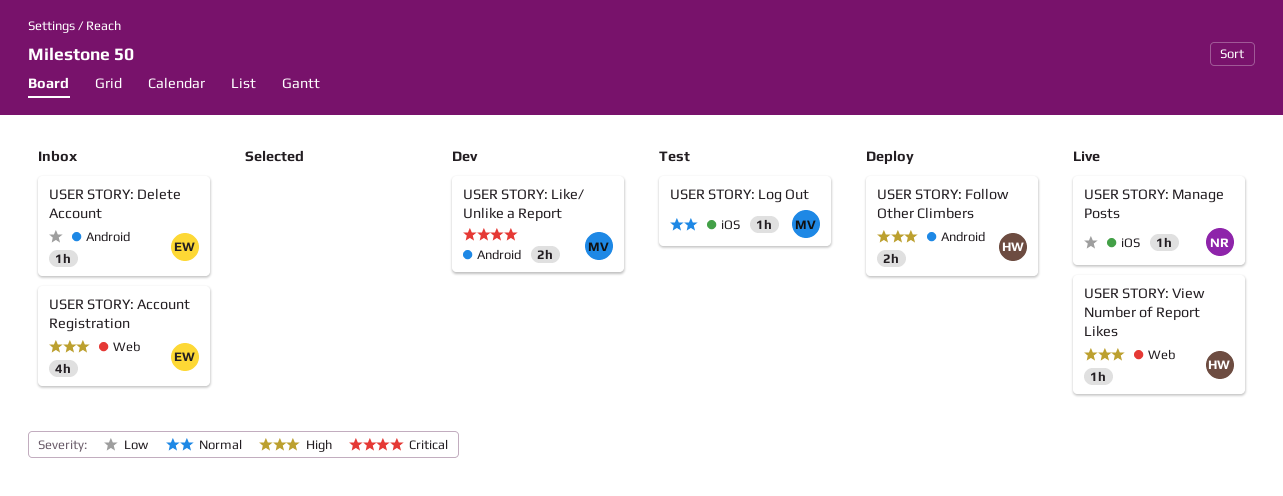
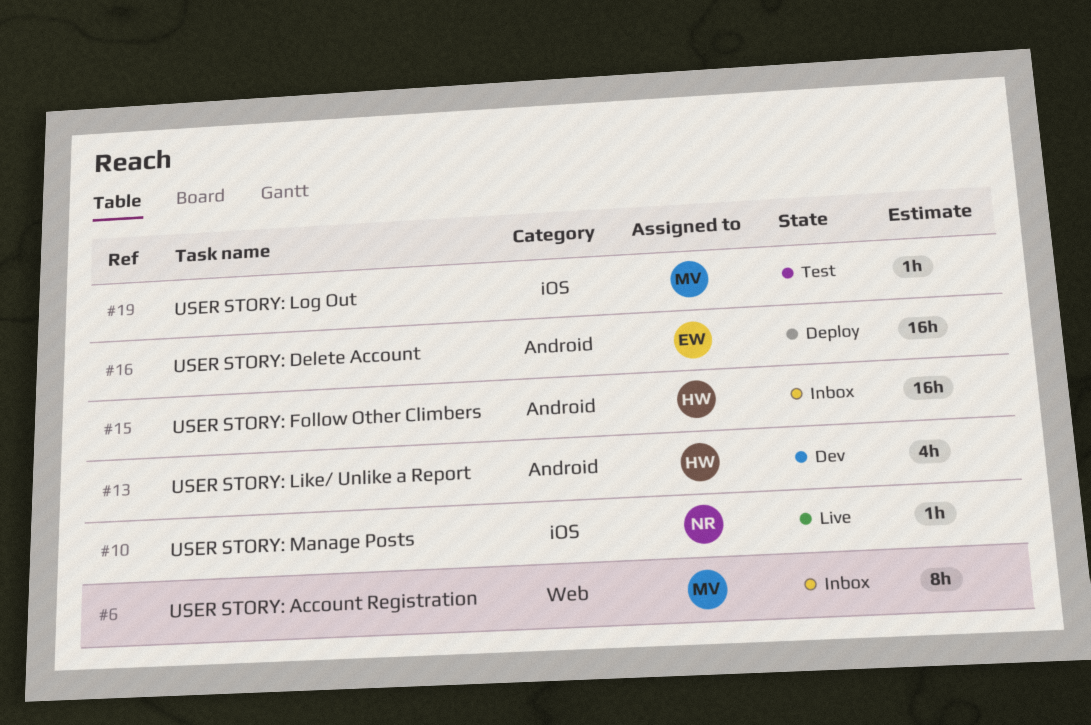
USER STORY: Account Registration, owner: EW -> MV
USER STORY: Account Registration, estimate: 4h -> 8h
USER STORY: Delete Account, status: Inbox -> Deploy
USER STORY: Delete Account, estimate: 1h -> 16h
USER STORY: Follow Other Climbers, status: Deploy -> Inbox
USER STORY: Follow Other Climbers, estimate: 2h -> 16h
USER STORY: Like/ Unlike a Report, owner: MV -> HW
USER STORY: Like/ Unlike a Report, estimate: 2h -> 4h
USER STORY: View Number of Report Likes: present -> none

